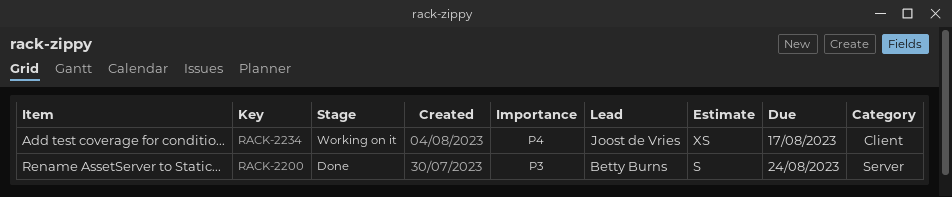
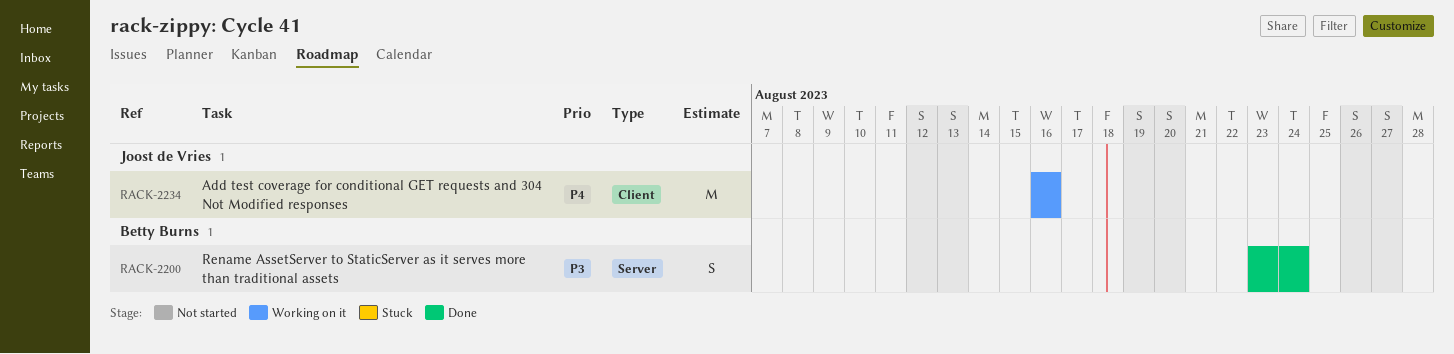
RACK-2234, estimate: XS -> M
RACK-2234, due: Aug 17 -> Aug 16

